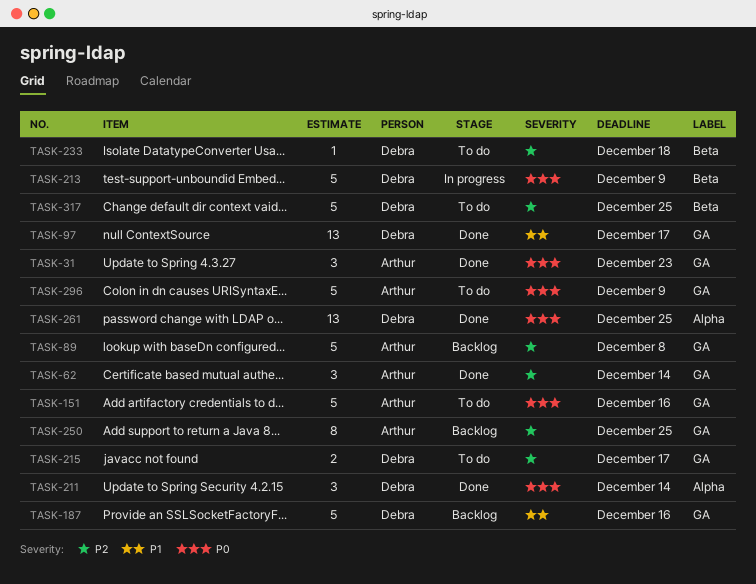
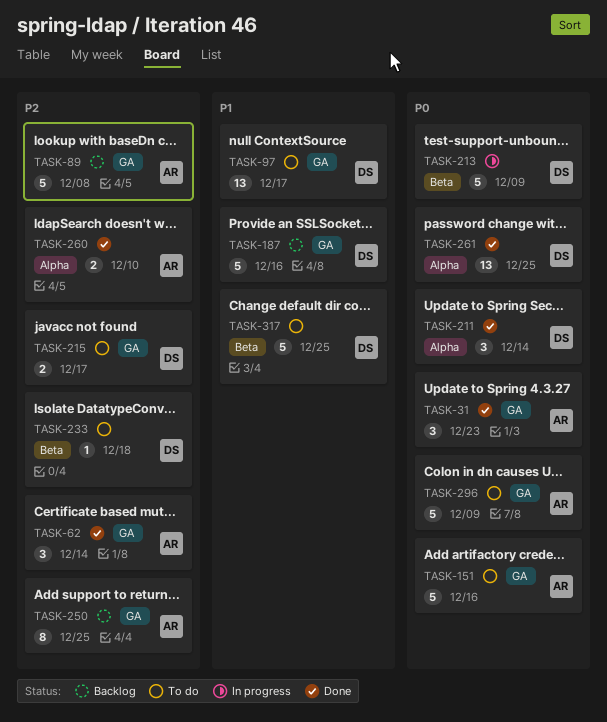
TASK-97, status: Done -> To do
TASK-260: none -> present
TASK-317, priority: P2 -> P1

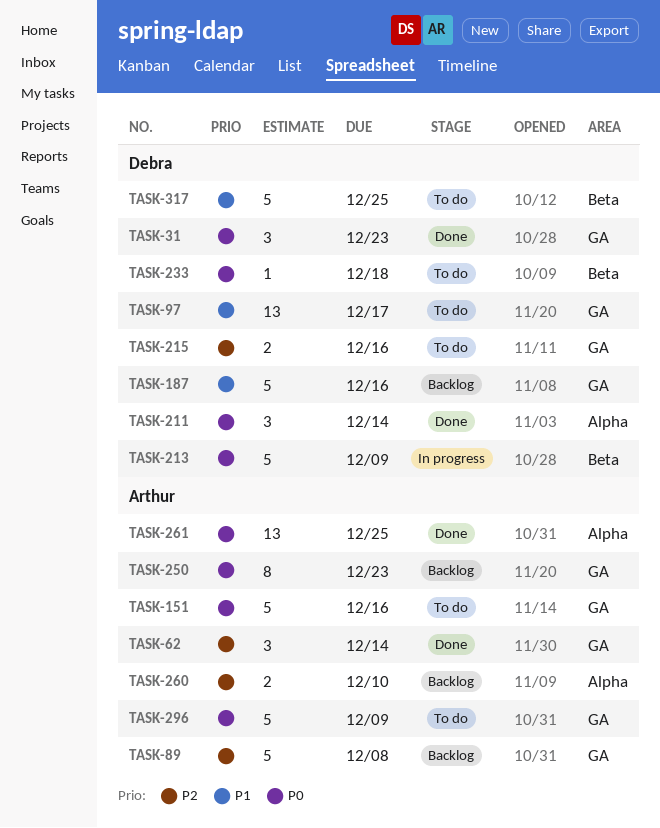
TASK-31, owner: Arthur -> Debra
TASK-215, due: Dec 17 -> Dec 16
TASK-233, priority: P2 -> P0
TASK-250, priority: P2 -> P0
TASK-250, due: Dec 25 -> Dec 23
TASK-260, status: Done -> Backlog
TASK-261, owner: Debra -> Arthur

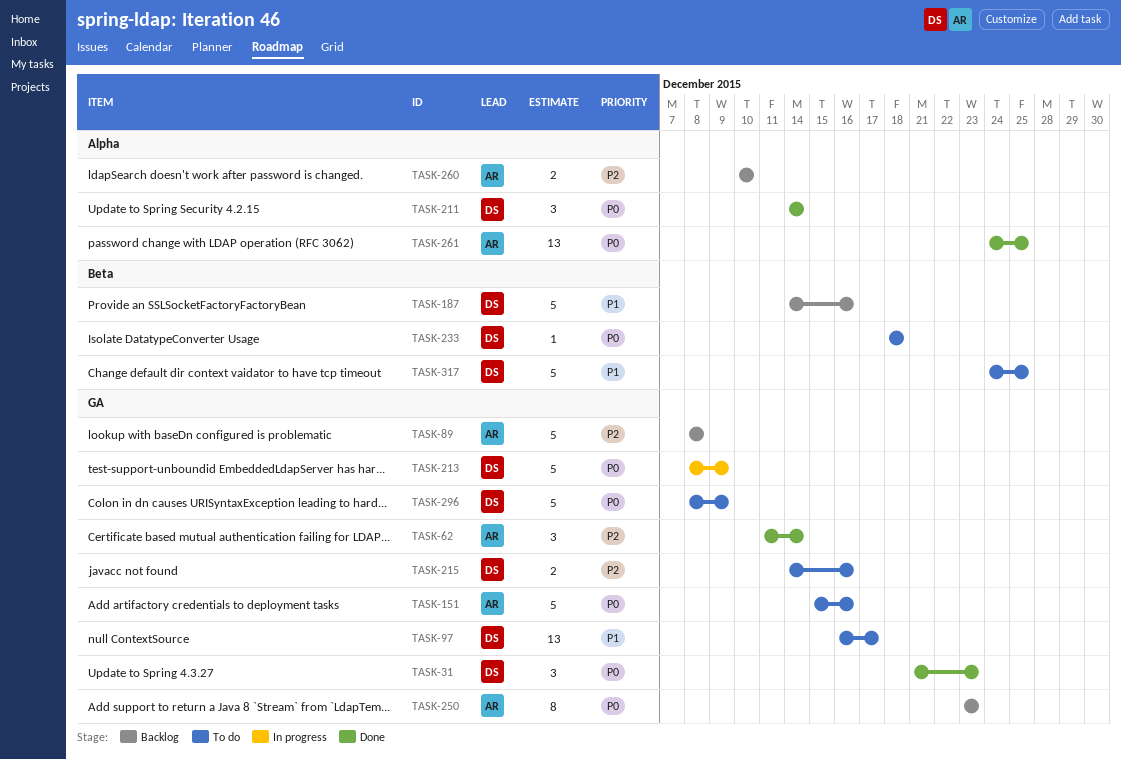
TASK-187, label: GA -> Beta
TASK-213, label: Beta -> GA
TASK-296, owner: Arthur -> Debra

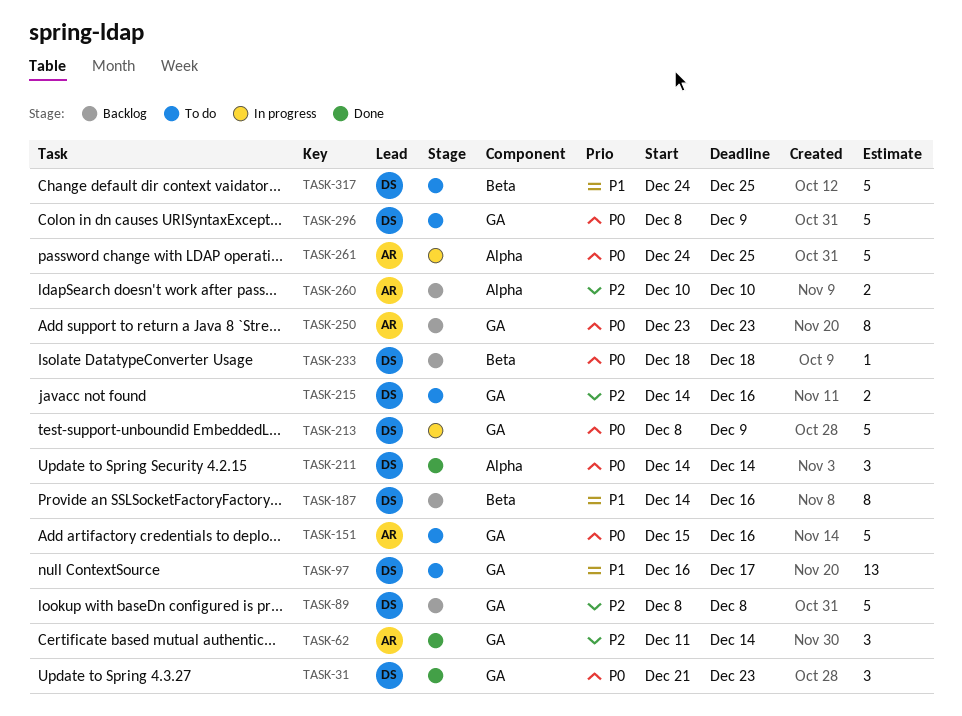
TASK-89, owner: AR -> DS
TASK-187, estimate: 5 -> 8
TASK-233, status: To do -> Backlog
TASK-261, status: Done -> In progress
TASK-261, estimate: 13 -> 5

